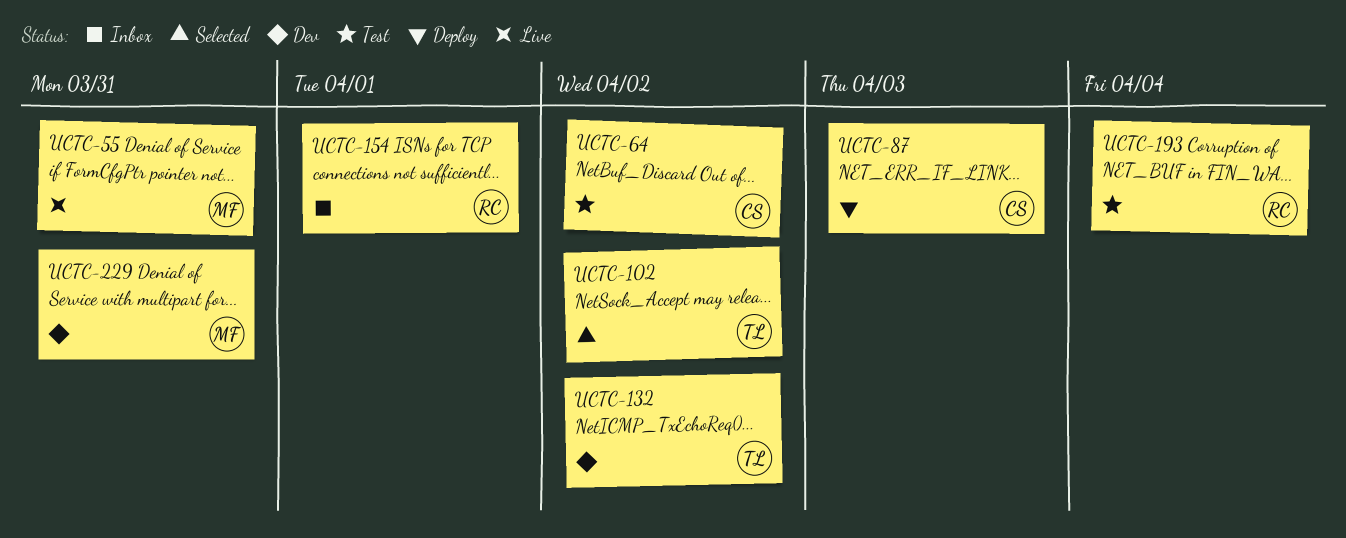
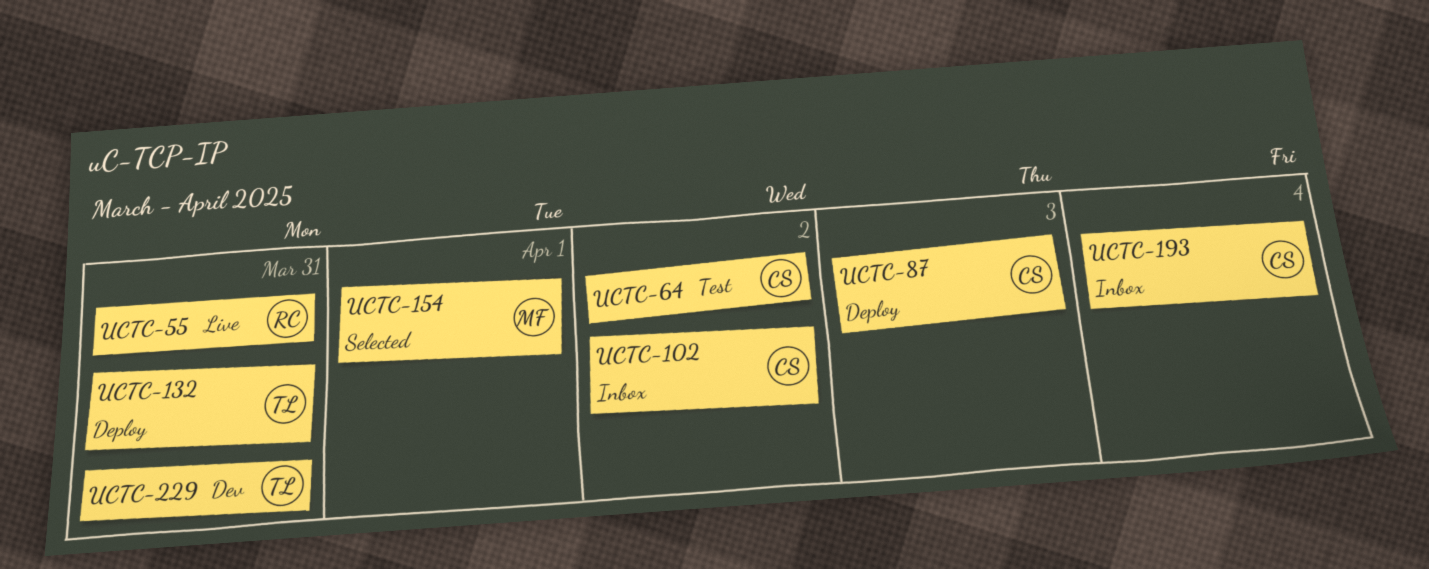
UCTC-55, owner: MF -> RC
UCTC-102, status: Selected -> Inbox
UCTC-102, owner: TL -> CS
UCTC-132, status: Dev -> Deploy
UCTC-132, due: Apr 2 -> Mar 31
UCTC-154, status: Inbox -> Selected
UCTC-154, owner: RC -> MF
UCTC-193, status: Test -> Inbox
UCTC-193, owner: RC -> CS
UCTC-229, owner: MF -> TL

